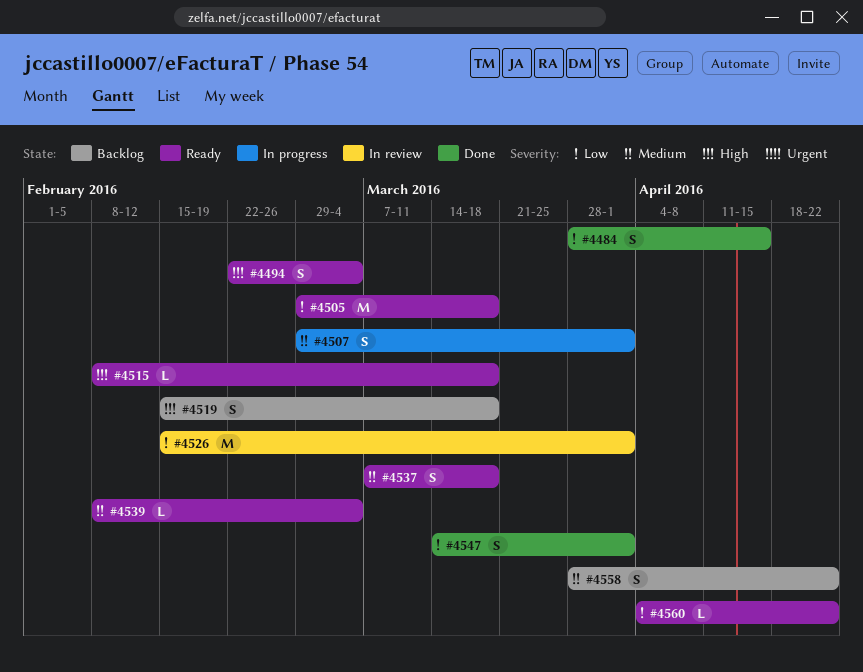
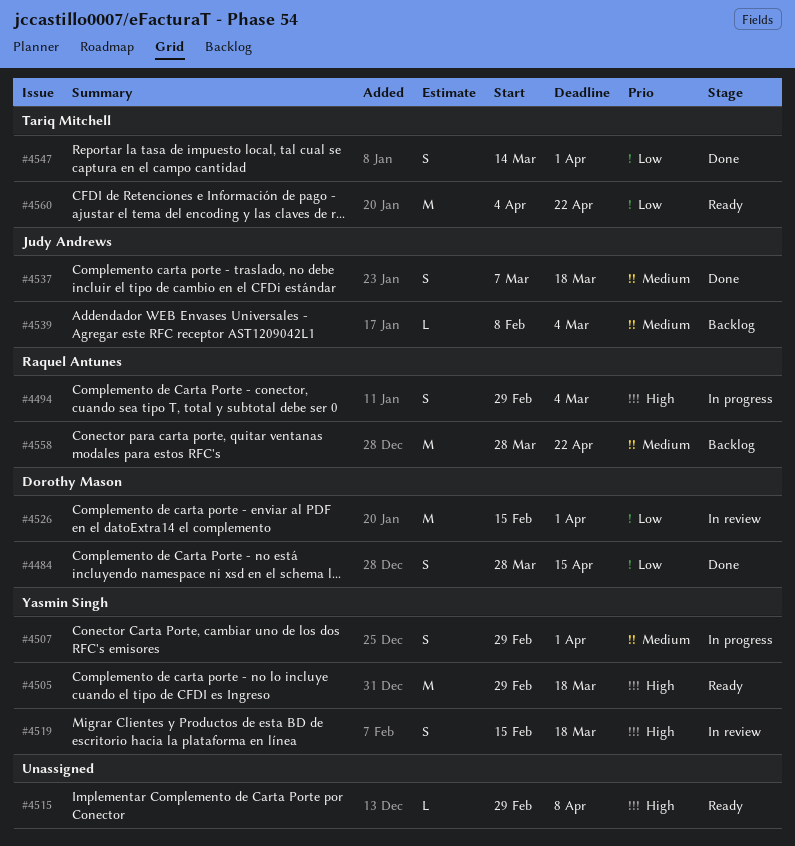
#4494, status: Ready -> In progress
#4494, start: Feb 22 -> Feb 29
#4505, priority: Low -> High
#4515, start: Feb 8 -> Feb 29
#4515, due: Mar 18 -> Apr 8
#4519, status: Backlog -> In review
#4537, status: Ready -> Done
#4539, status: Ready -> Backlog
#4558, estimate: S -> M
#4560, estimate: L -> M

